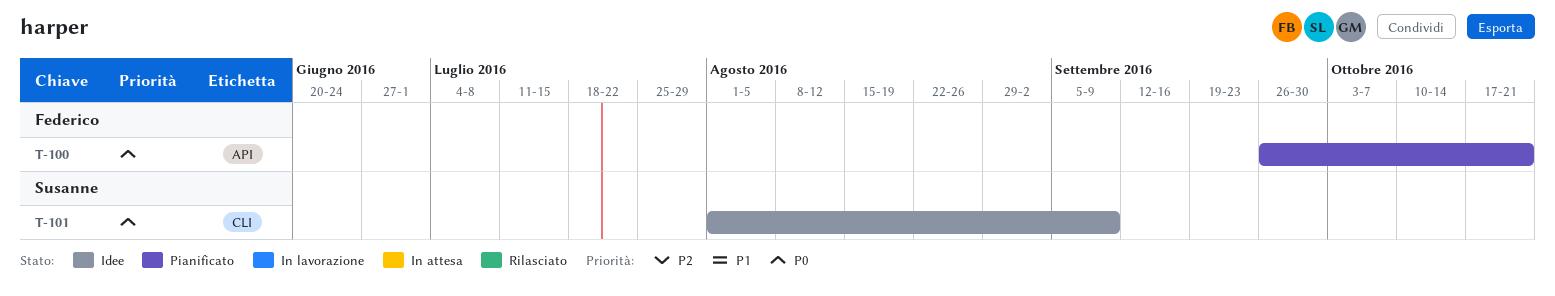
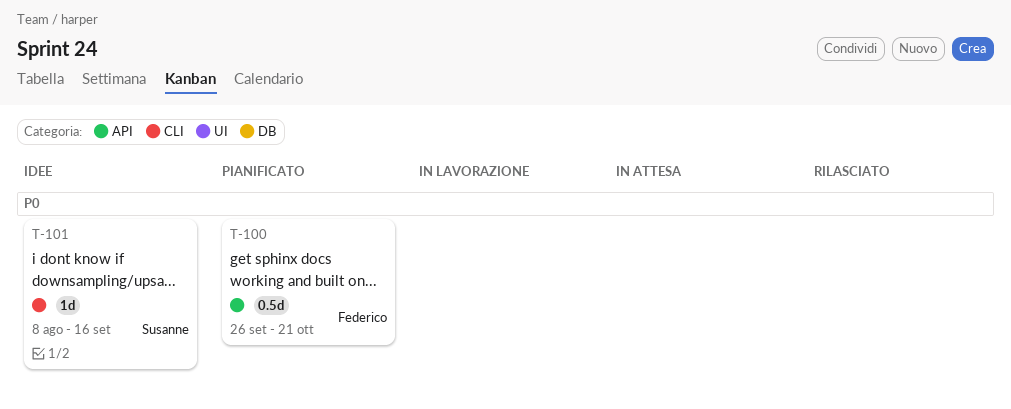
T-101, start: Aug 1 -> Aug 8
T-101, due: Sep 9 -> Sep 16

